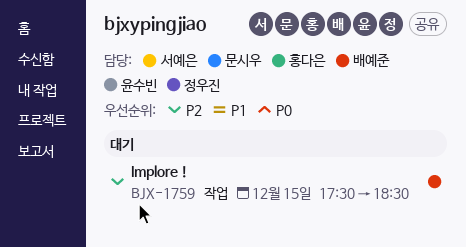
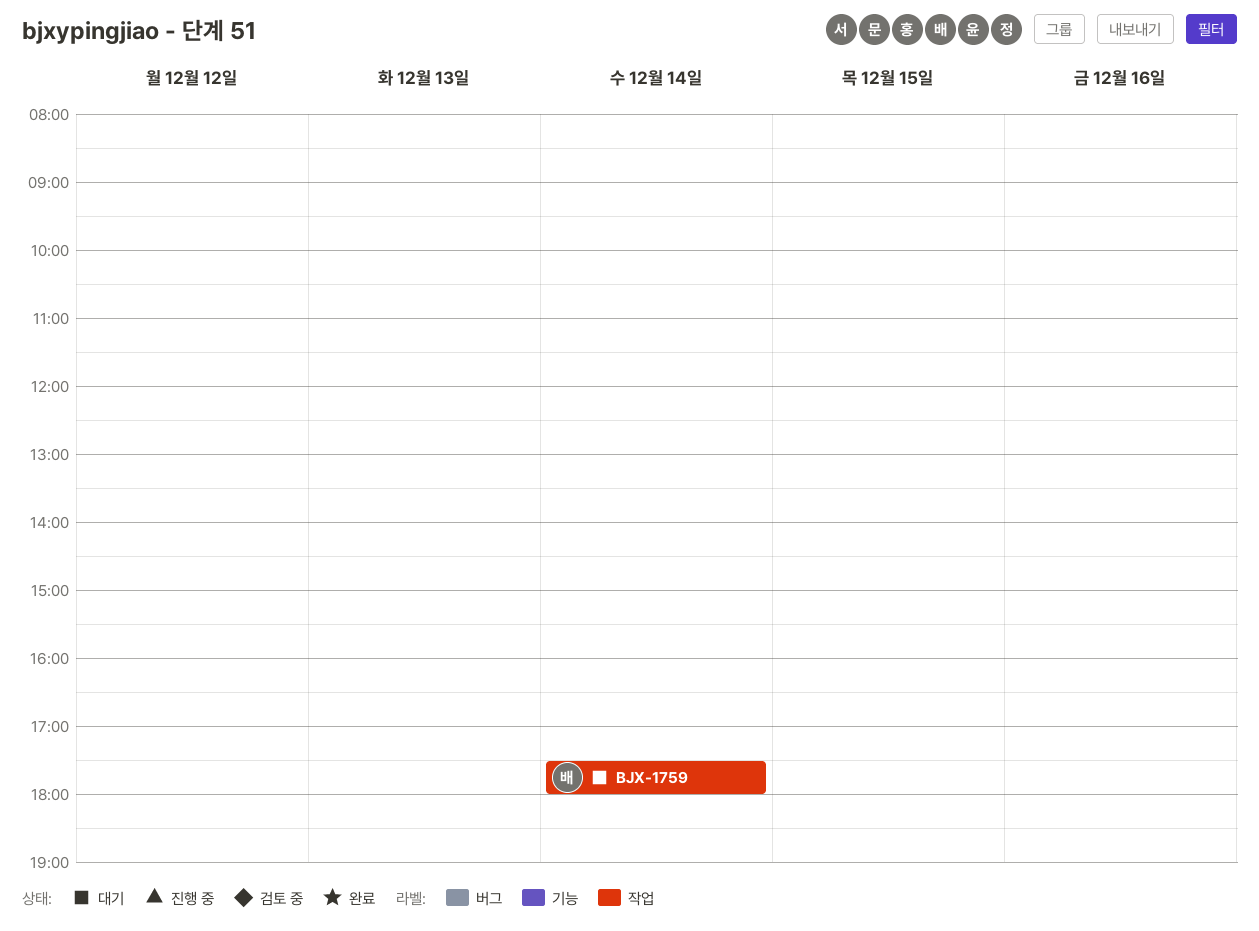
BJX-1759, day: Dec 15 -> Dec 14
BJX-1759, ends: 18:30 -> 18:00

